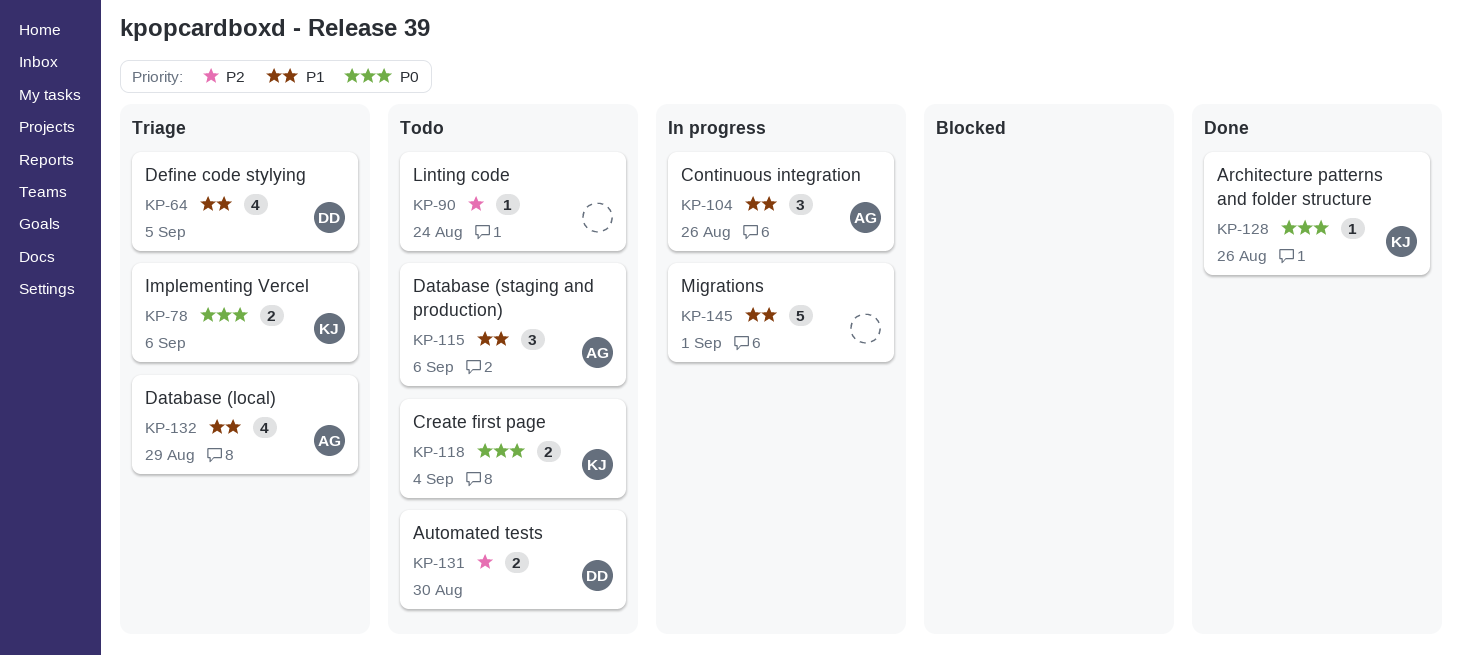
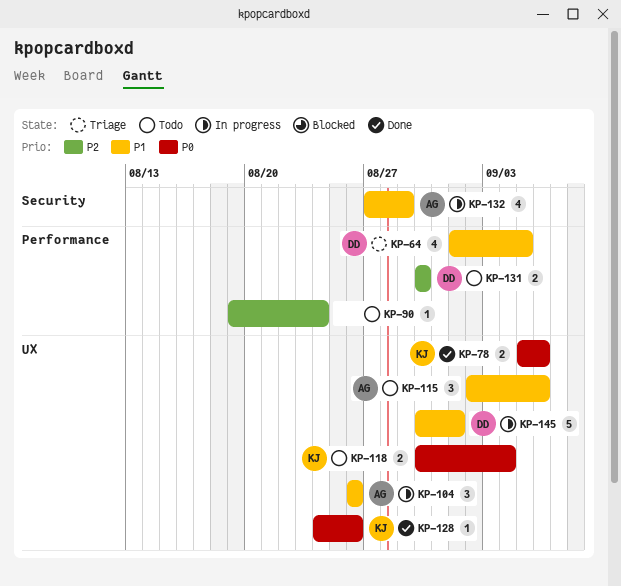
KP-78, status: Triage -> Done
KP-132, status: Triage -> In progress
KP-145, owner: none -> DD

